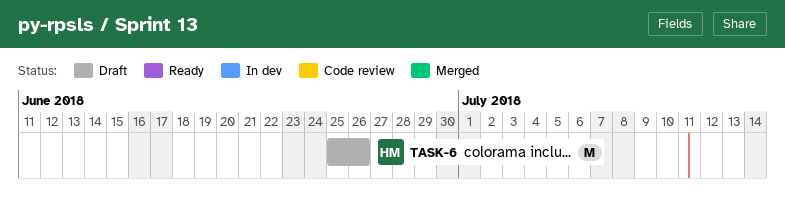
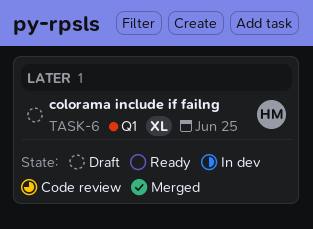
TASK-6, estimate: M -> XL
TASK-6, due: Jun 26 -> Jun 25

